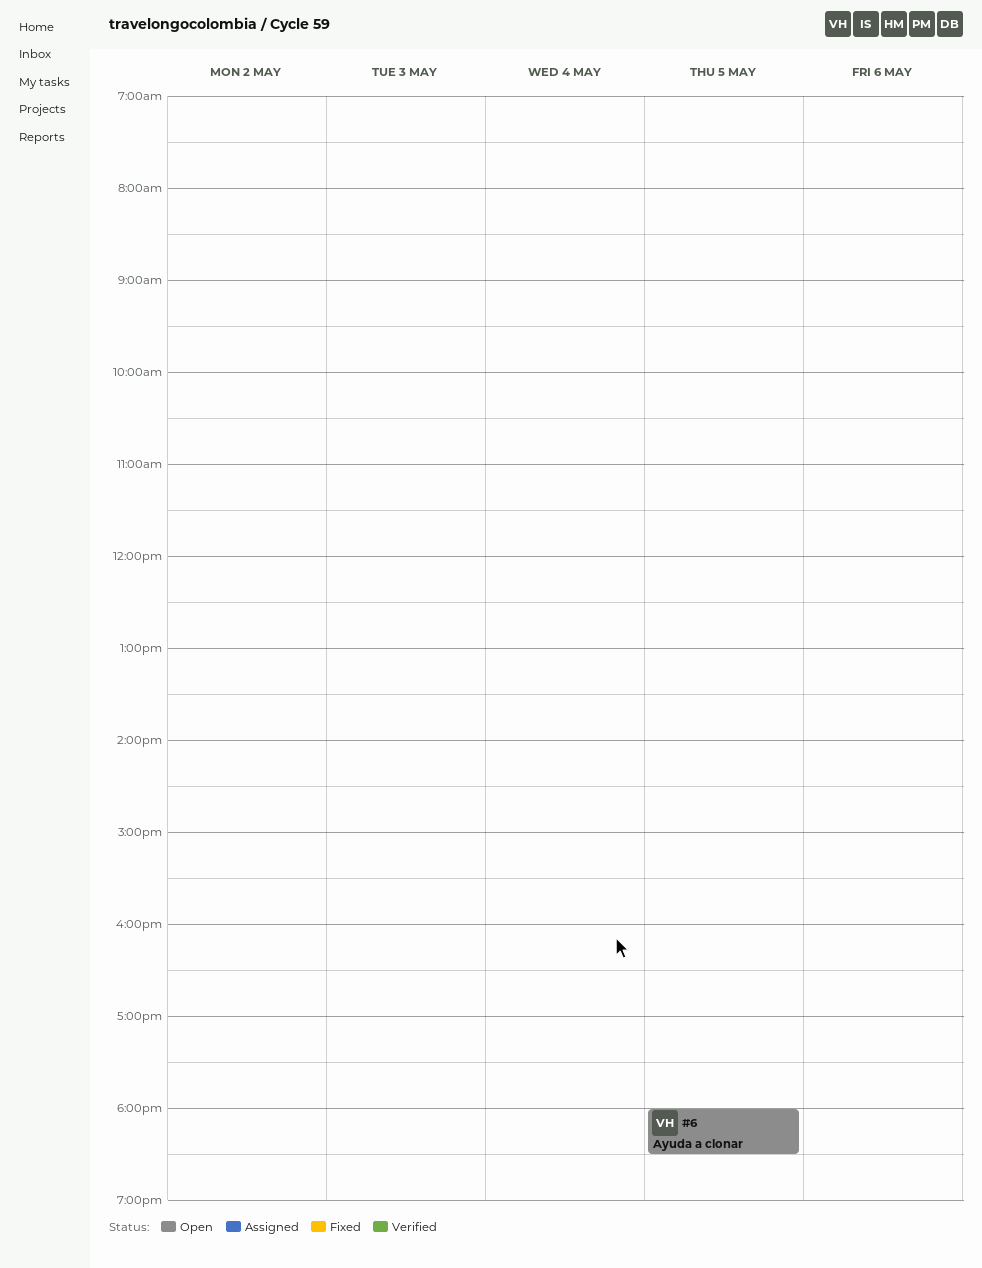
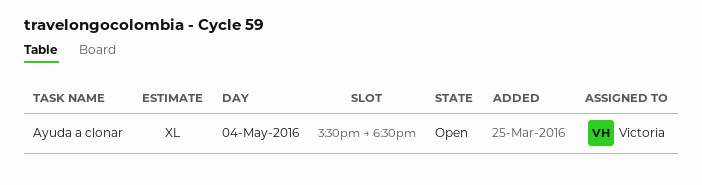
Ayuda a clonar, day: May 5 -> May 4
Ayuda a clonar, begins: 18:00 -> 15:30

